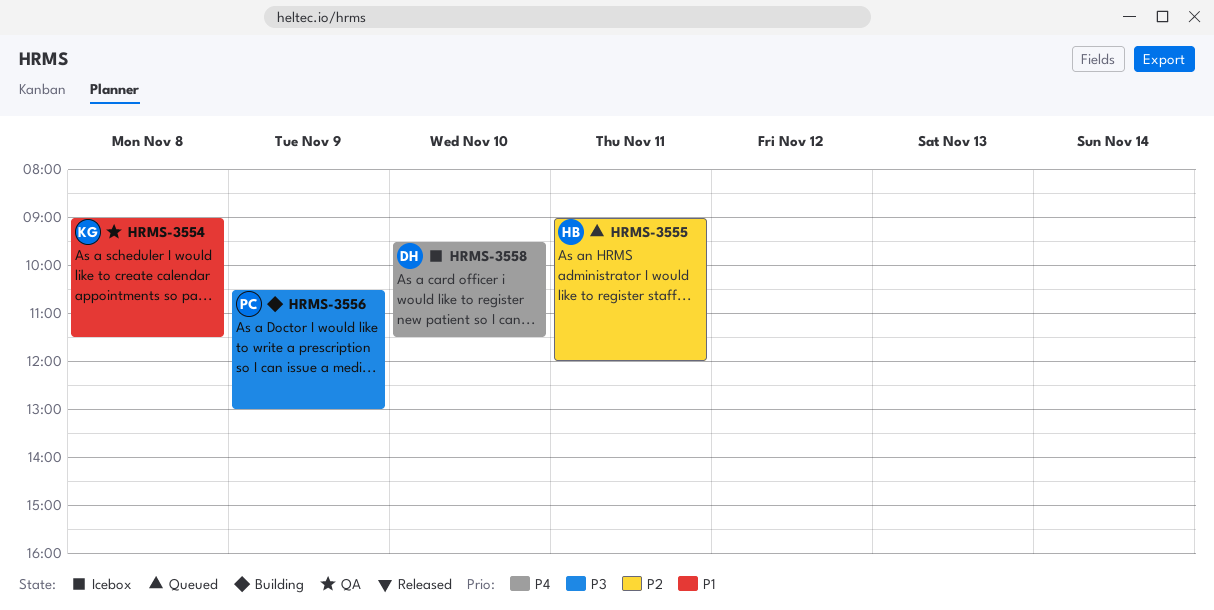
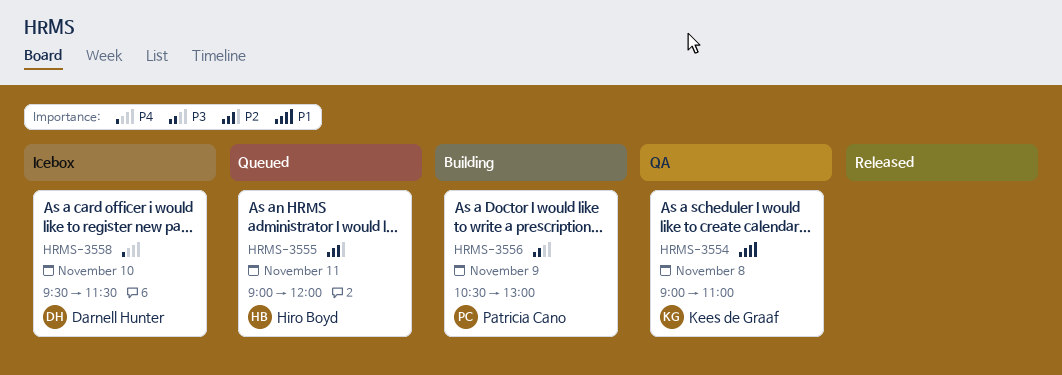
HRMS-3554, ends: 11:30 -> 11:00

